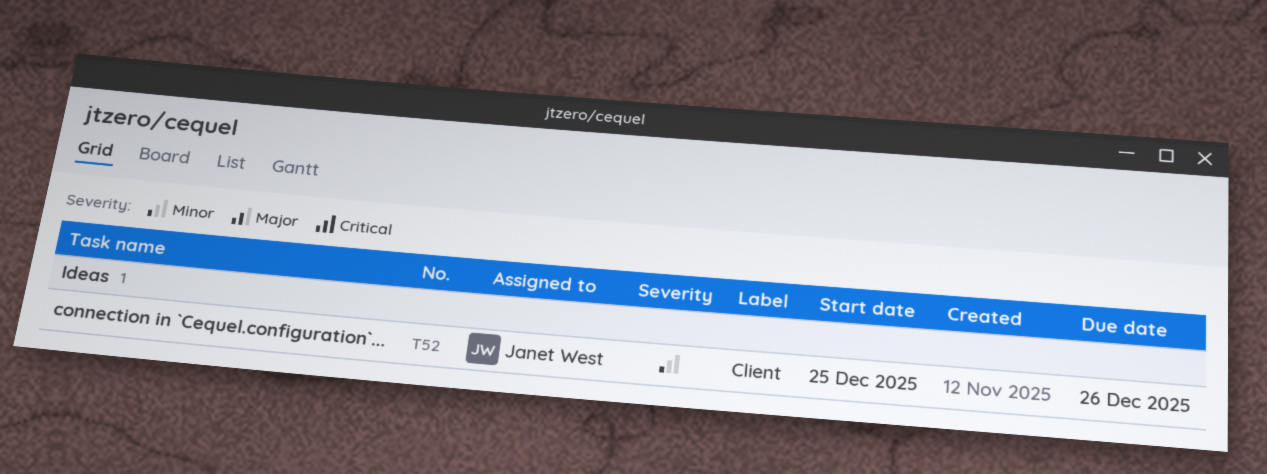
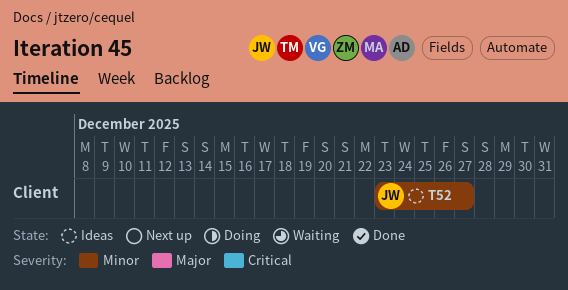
T52, start: Dec 25 -> Dec 23
T52, due: Dec 26 -> Dec 27

